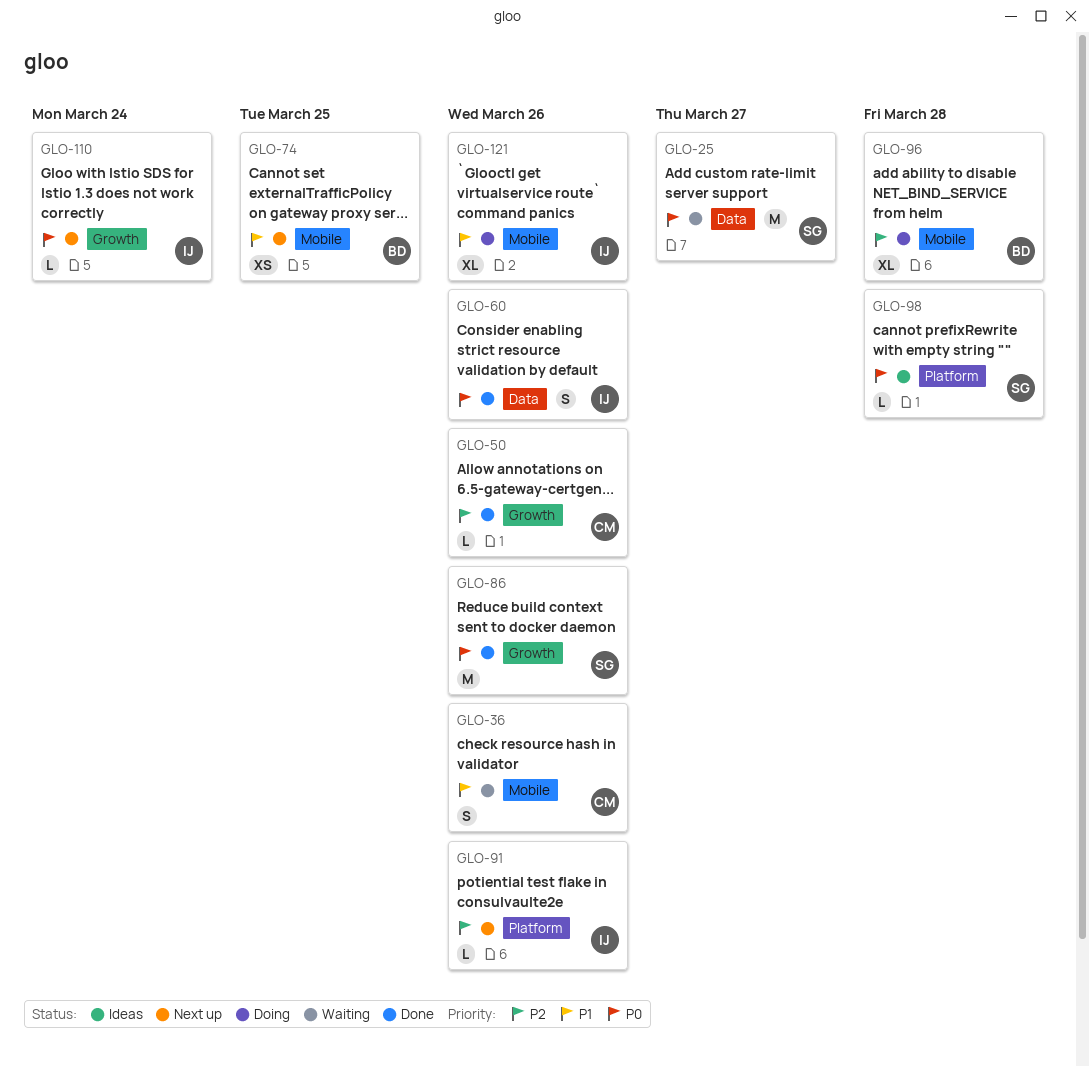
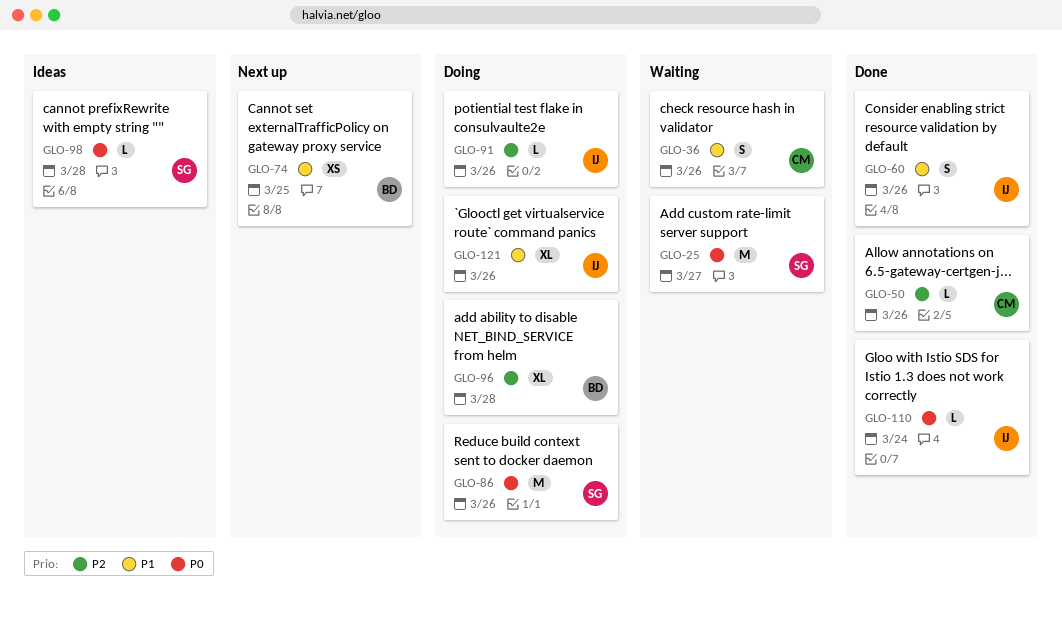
GLO-60, priority: P0 -> P1
GLO-86, status: Done -> Doing
GLO-91, status: Next up -> Doing
GLO-110, status: Next up -> Done

